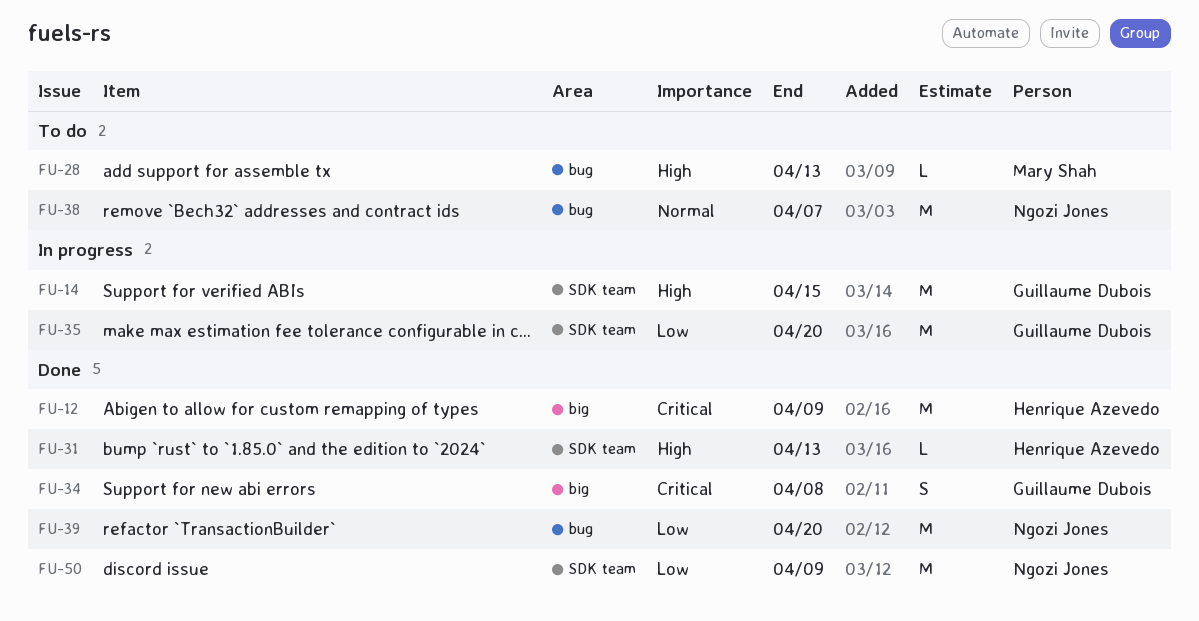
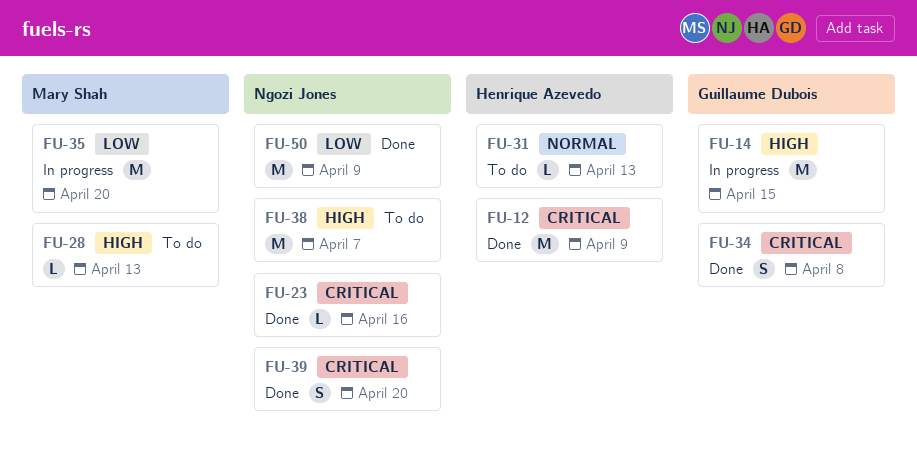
FU-23: none -> present
FU-31, status: Done -> To do
FU-31, priority: High -> Normal
FU-35, owner: Guillaume Dubois -> Mary Shah
FU-38, priority: Normal -> High
FU-39, priority: Low -> Critical
FU-39, estimate: M -> S

